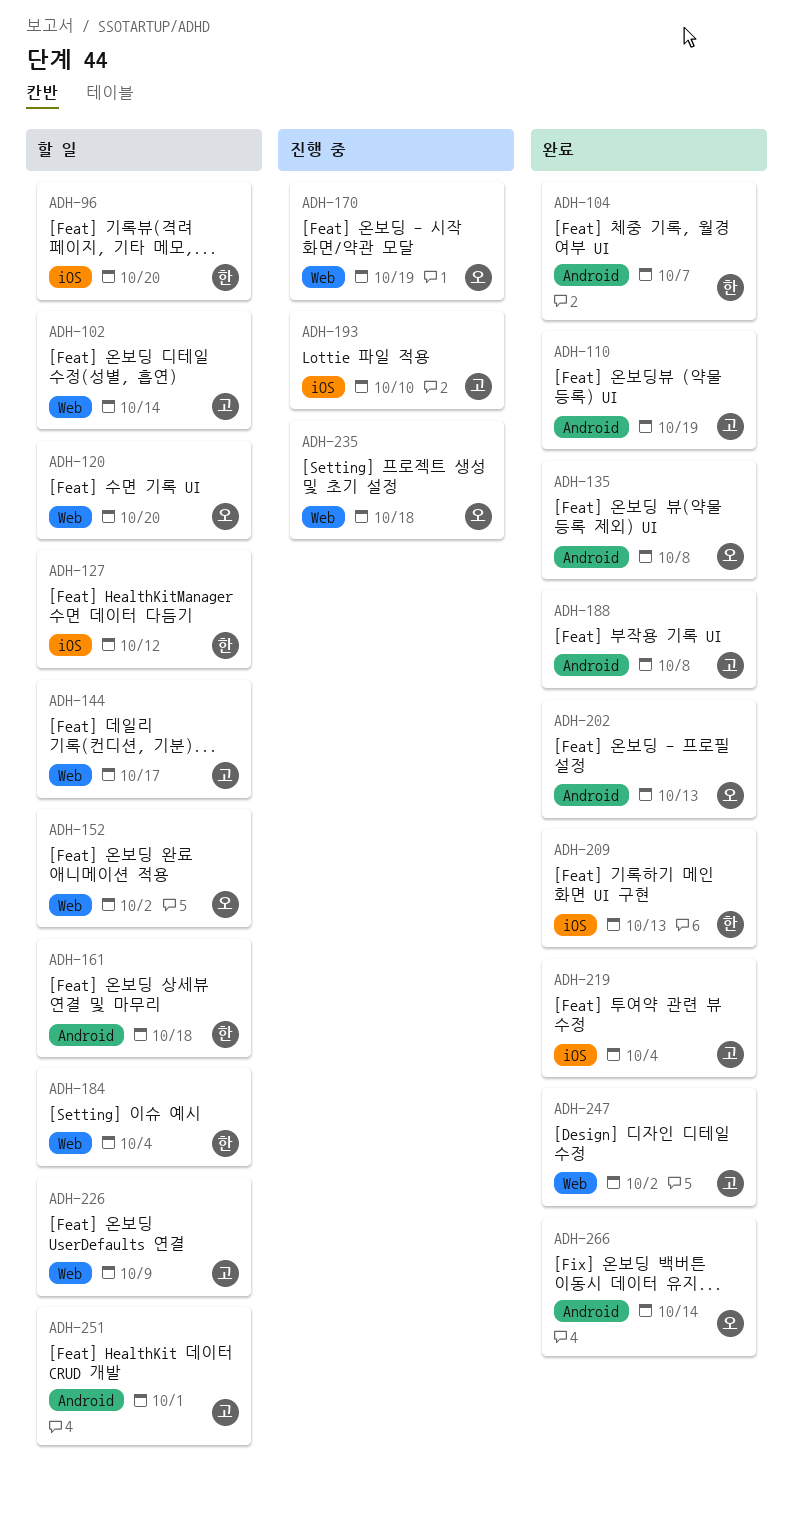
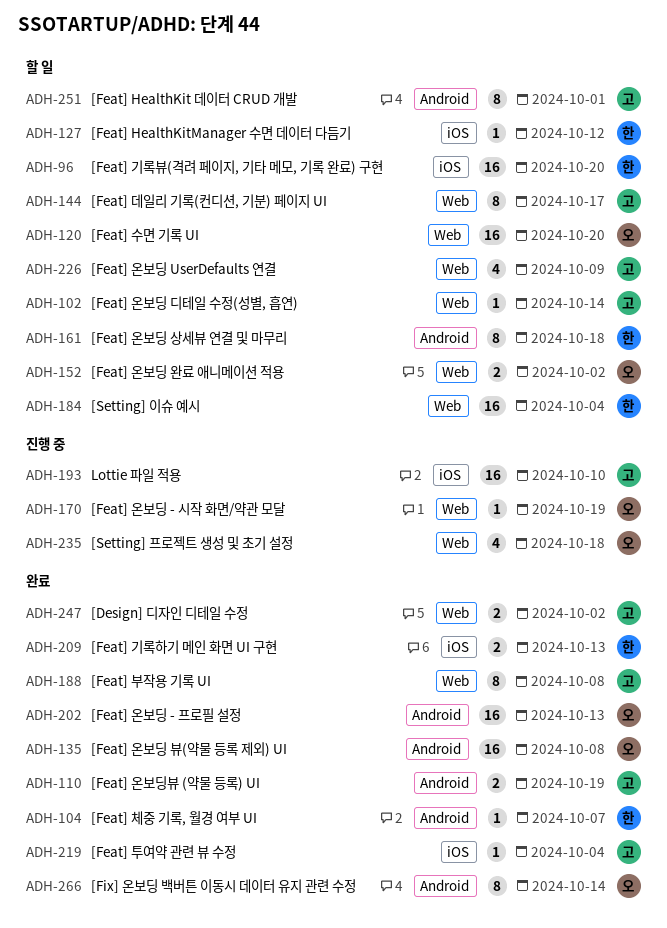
ADH-188, label: Android -> Web

